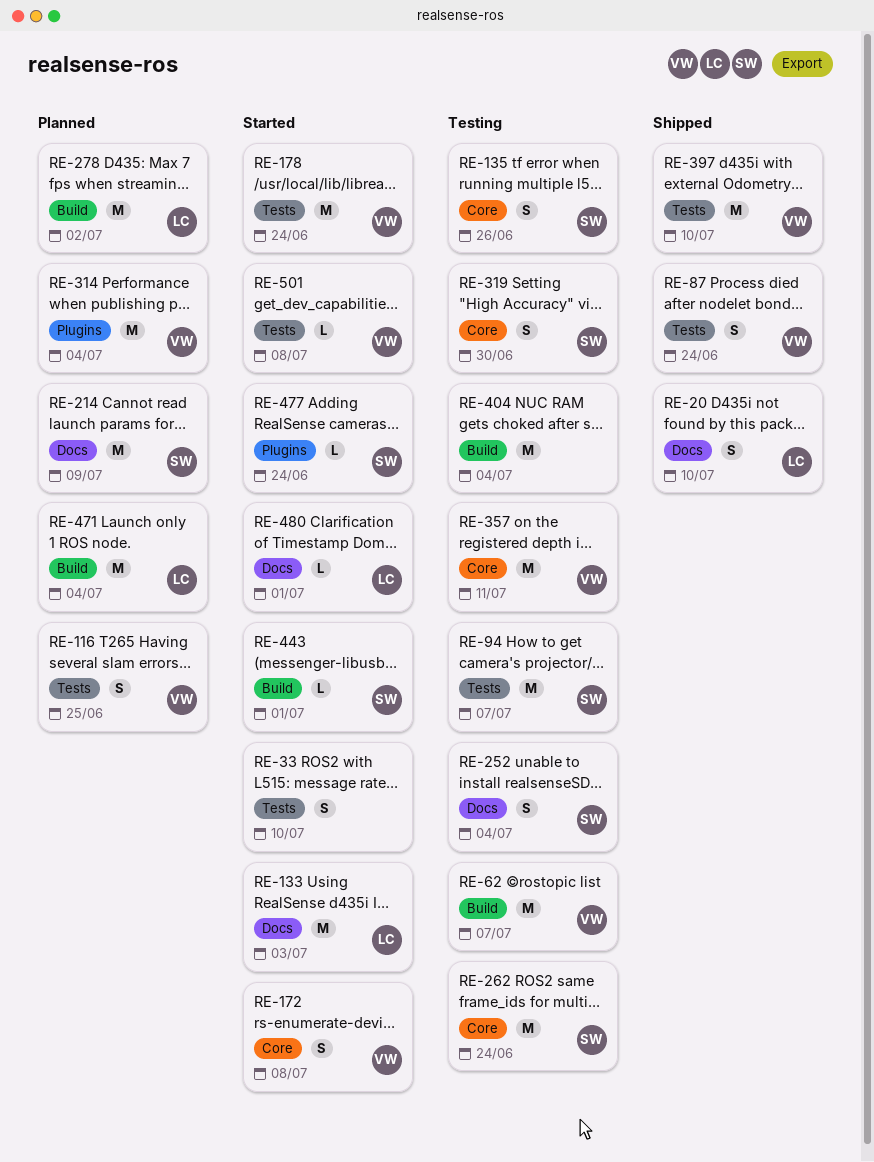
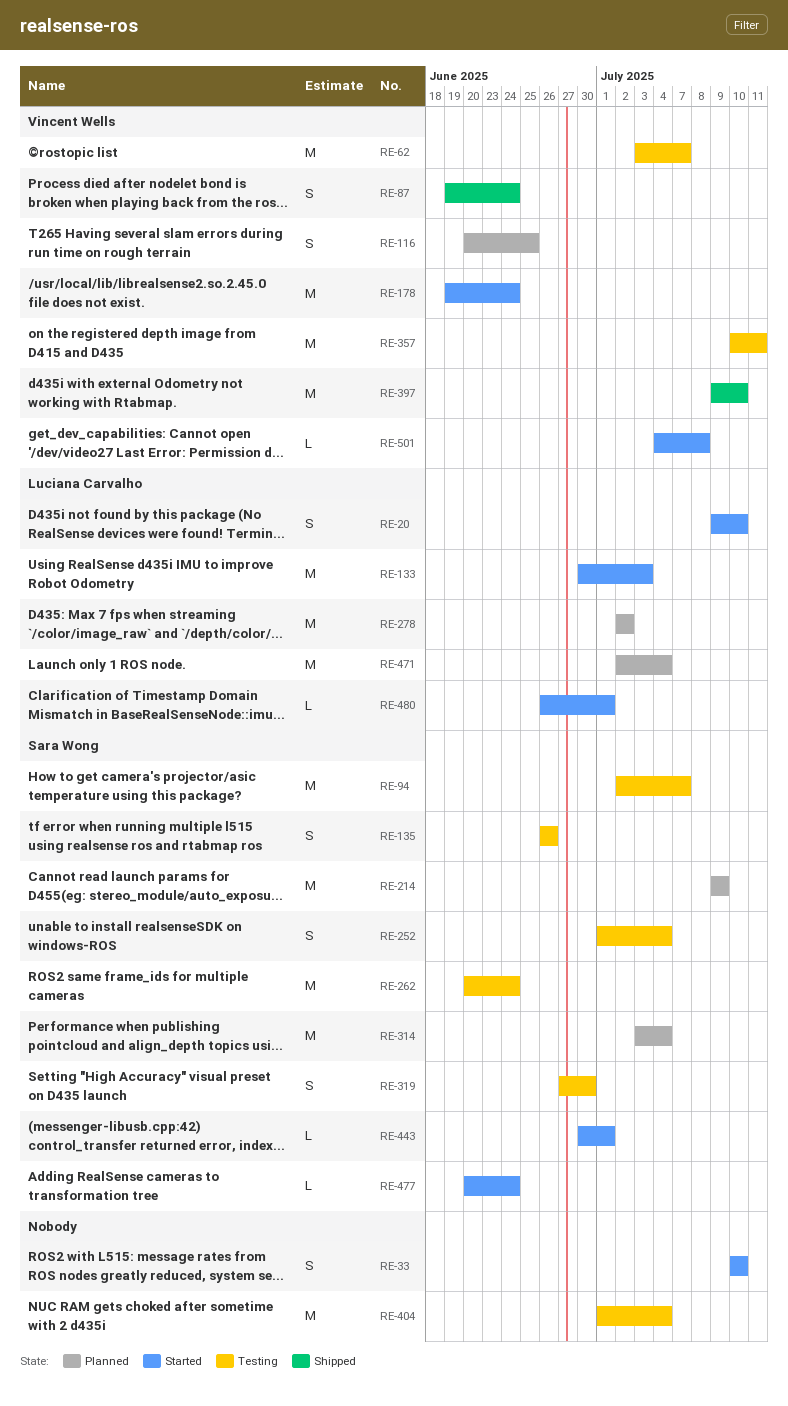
RE-20, status: Shipped -> Started
RE-172: present -> none
RE-314, owner: Vincent Wells -> Sara Wong

